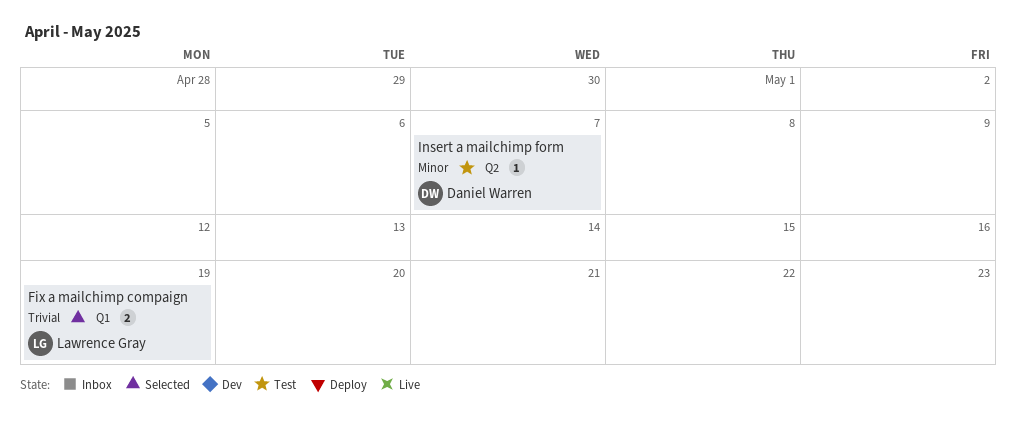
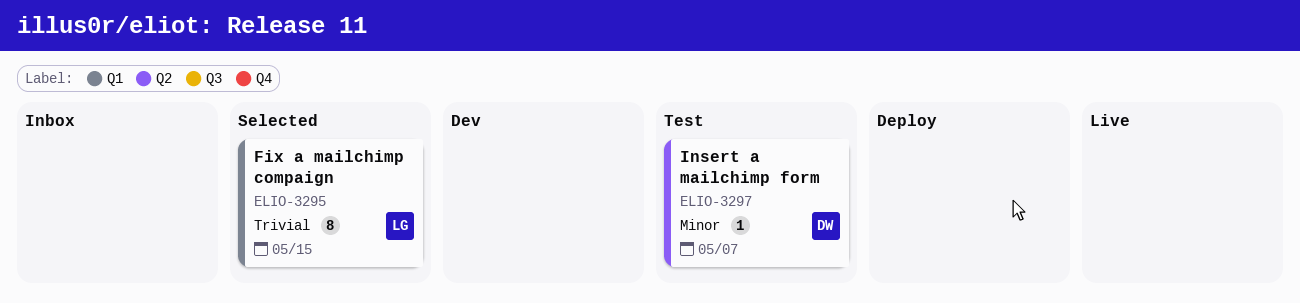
Fix a mailchimp compaign, estimate: 2 -> 8
Fix a mailchimp compaign, due: May 19 -> May 15

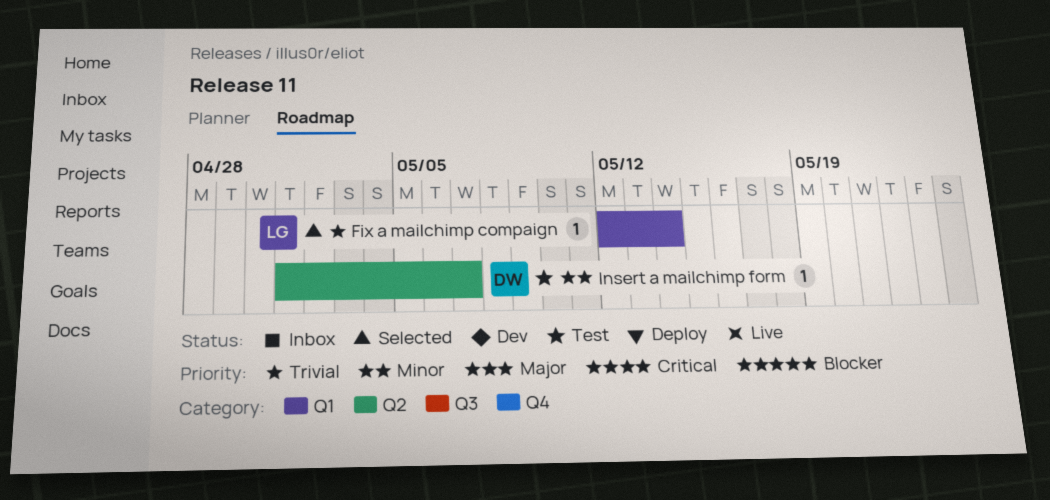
Fix a mailchimp compaign, estimate: 8 -> 1
Fix a mailchimp compaign, due: May 15 -> May 14

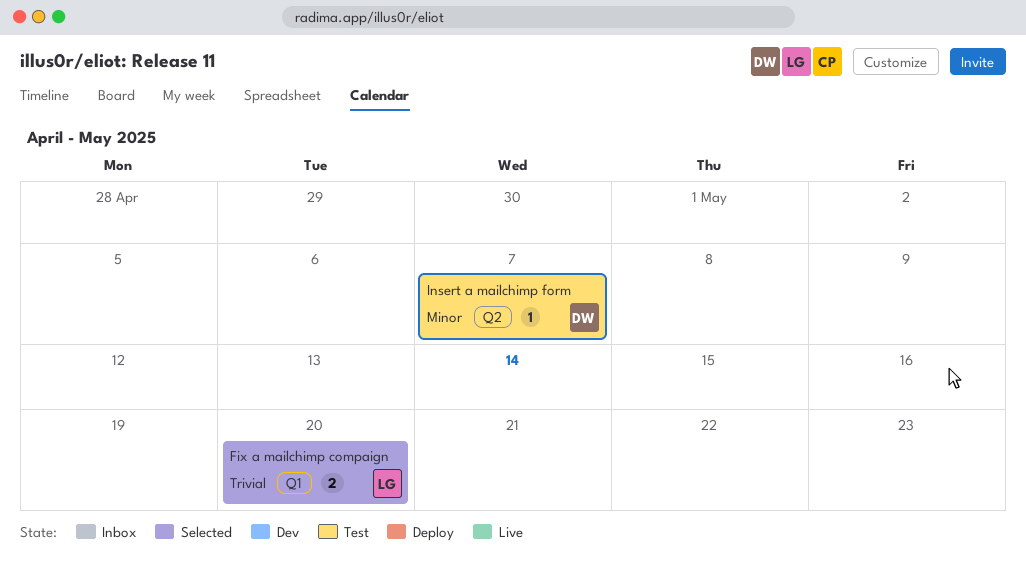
Fix a mailchimp compaign, estimate: 1 -> 2
Fix a mailchimp compaign, due: May 14 -> May 20

